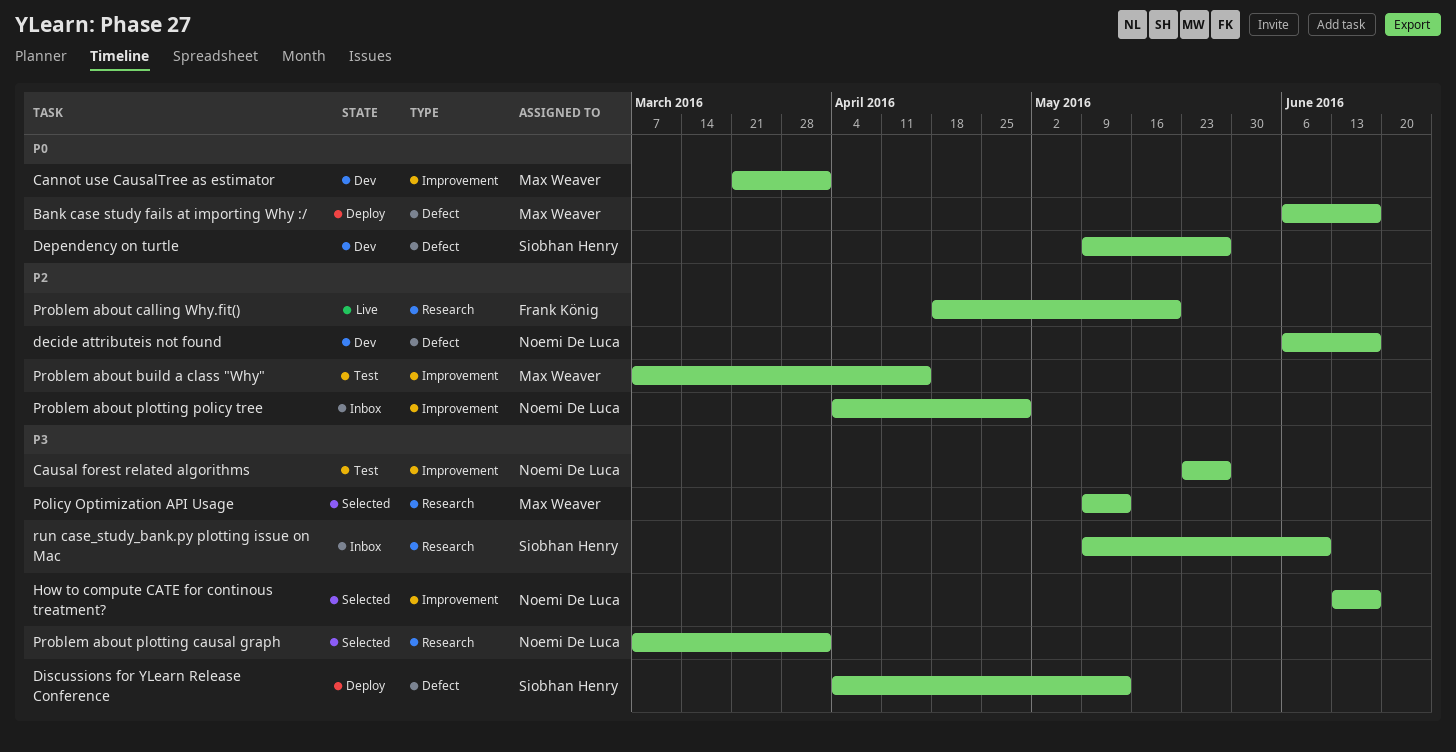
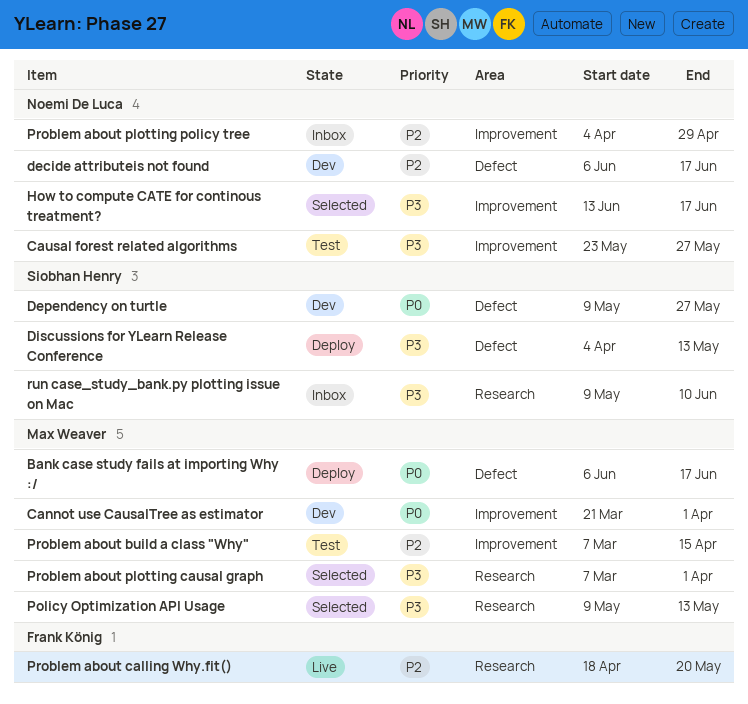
Problem about plotting causal graph, owner: Noemi De Luca -> Max Weaver

